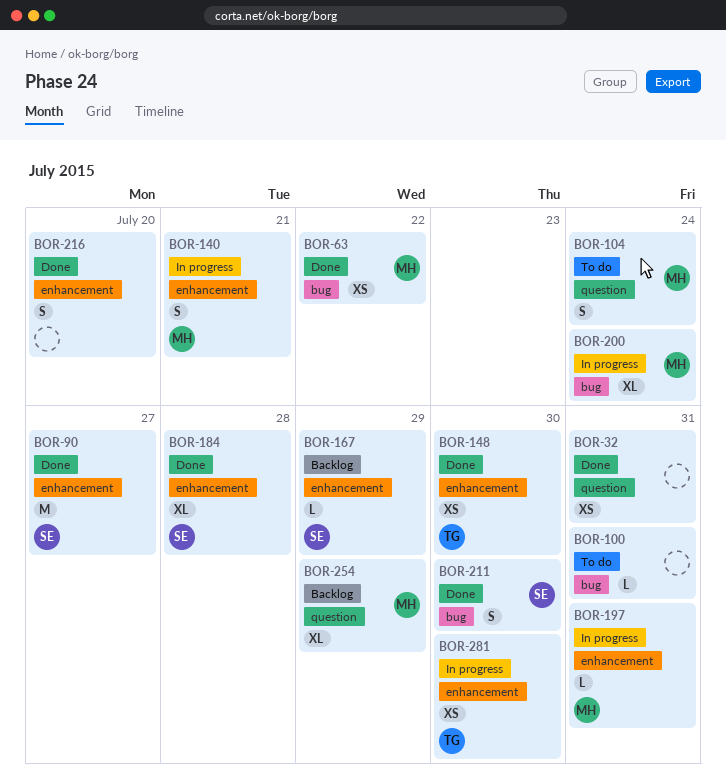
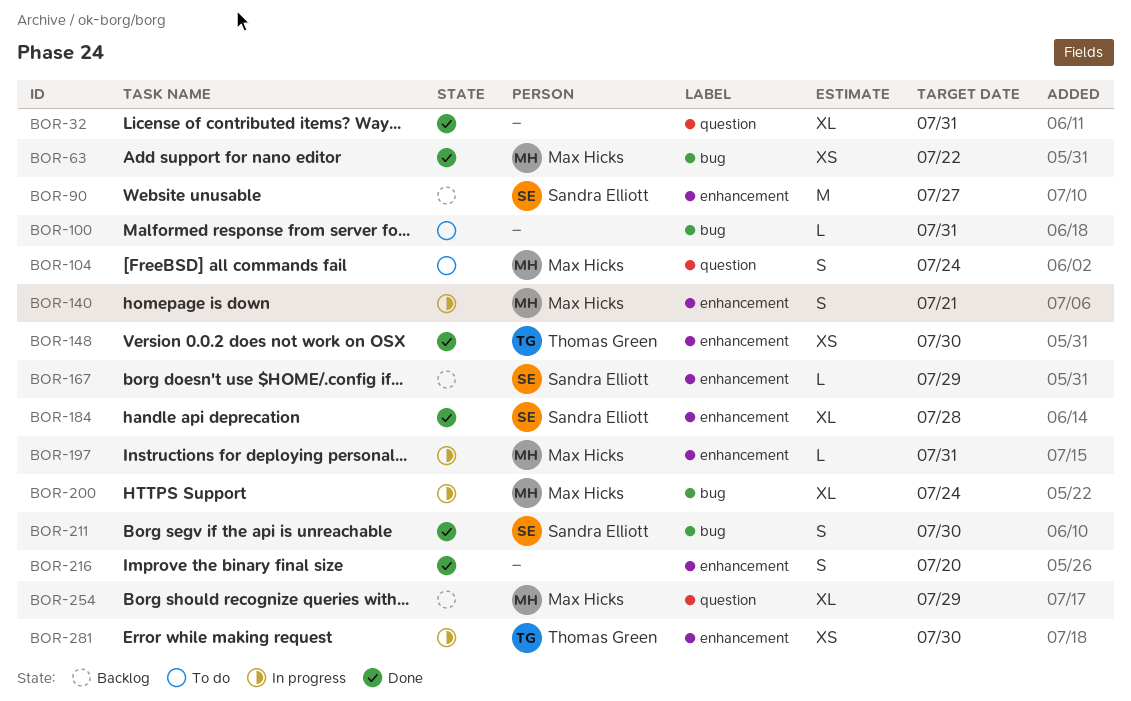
BOR-32, estimate: XS -> XL
BOR-90, status: Done -> Backlog

